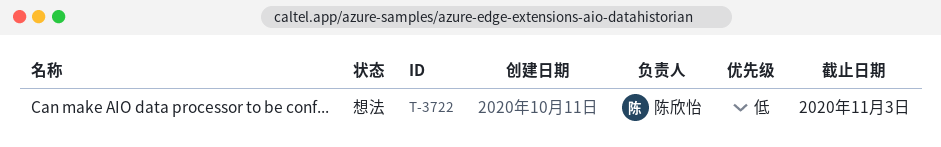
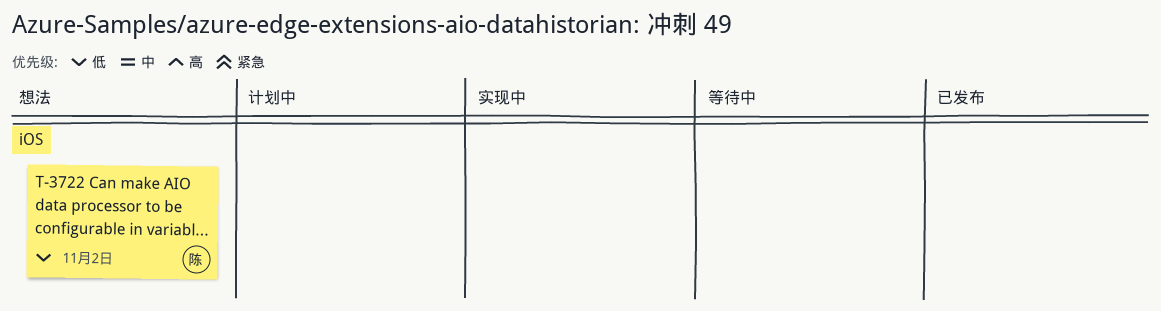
T-3722, due: Nov 3 -> Nov 2

